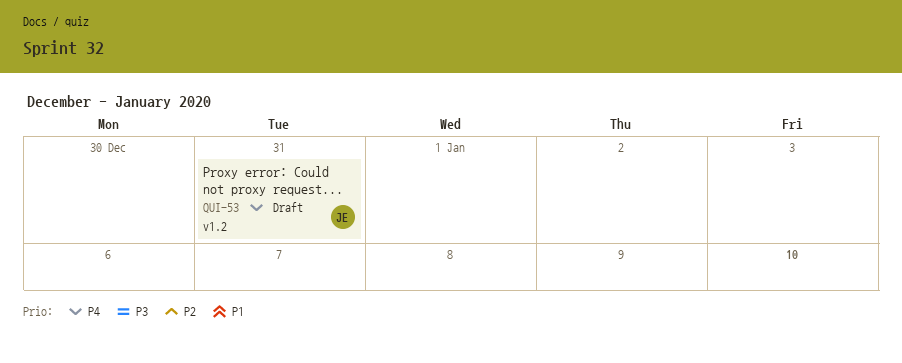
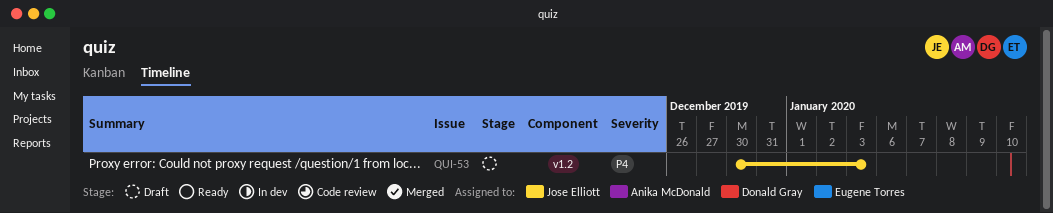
QUI-53, due: Dec 31 -> Jan 3

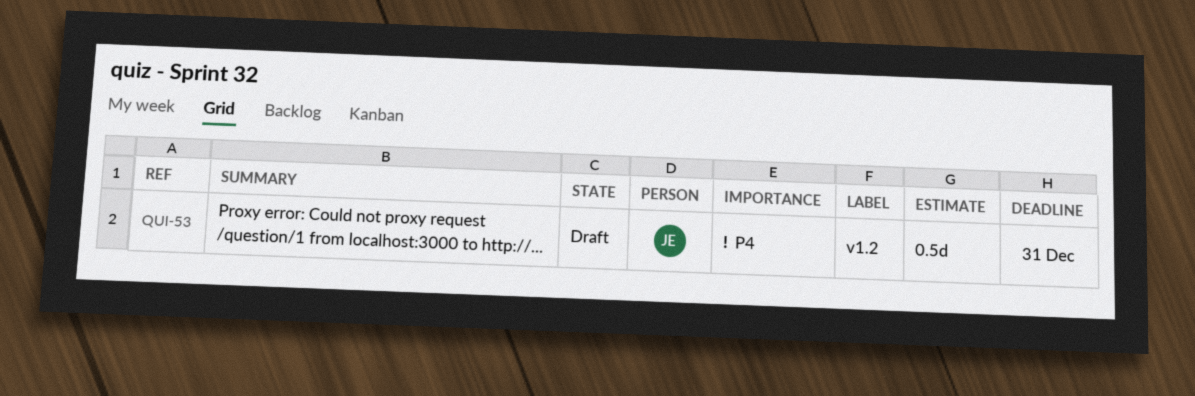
QUI-53, due: Jan 3 -> Dec 31

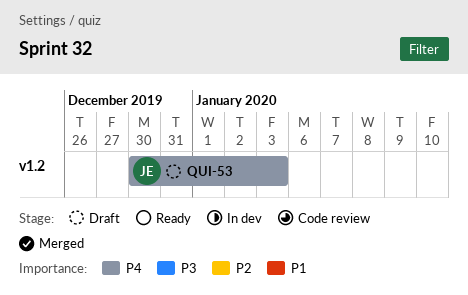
QUI-53, due: Dec 31 -> Jan 3

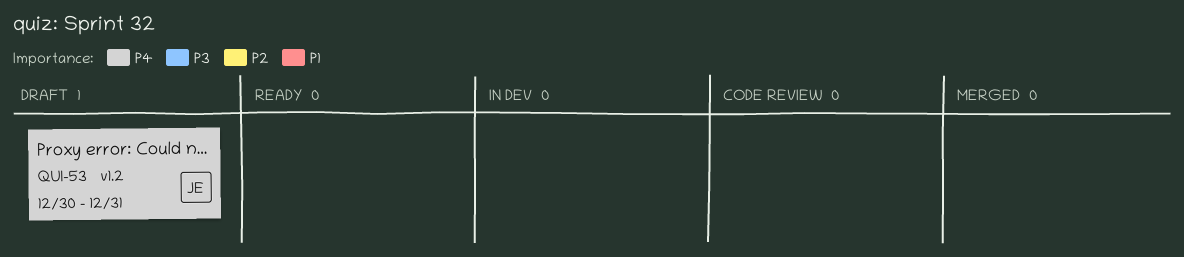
QUI-53, due: Jan 3 -> Dec 31

